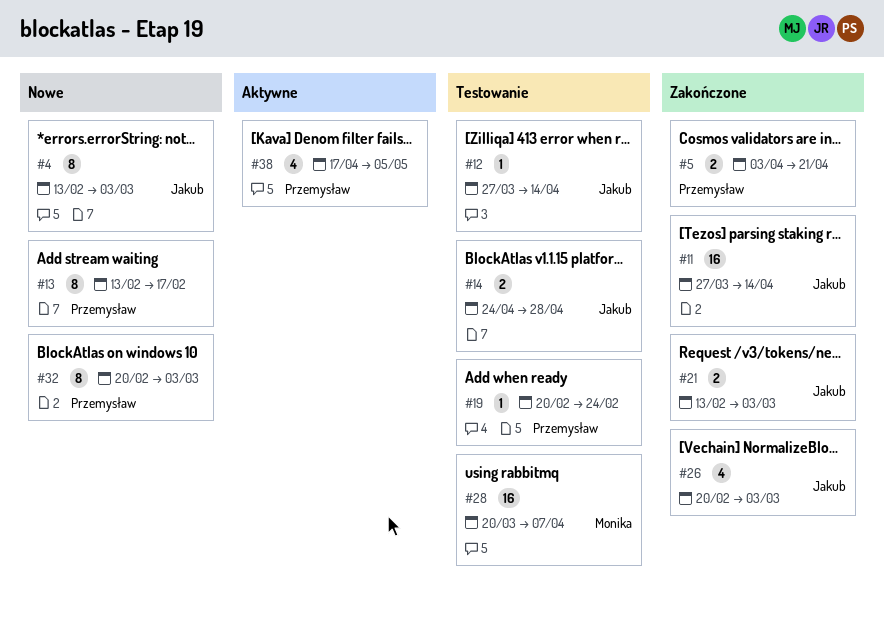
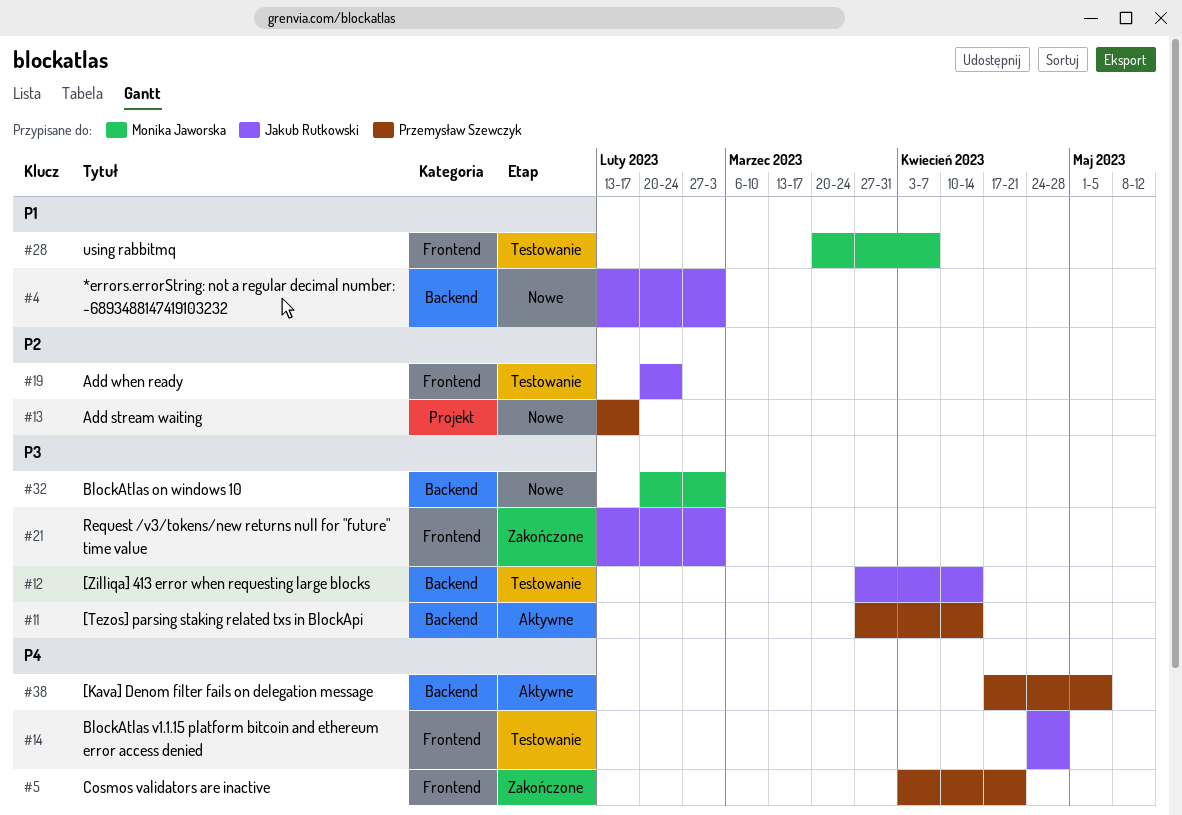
#11, status: Zakończone -> Aktywne
#11, owner: Jakub Rutkowski -> Przemysław Szewczyk
#19, owner: Przemysław Szewczyk -> Jakub Rutkowski
#26: present -> none
#32, owner: Przemysław Szewczyk -> Monika Jaworska

